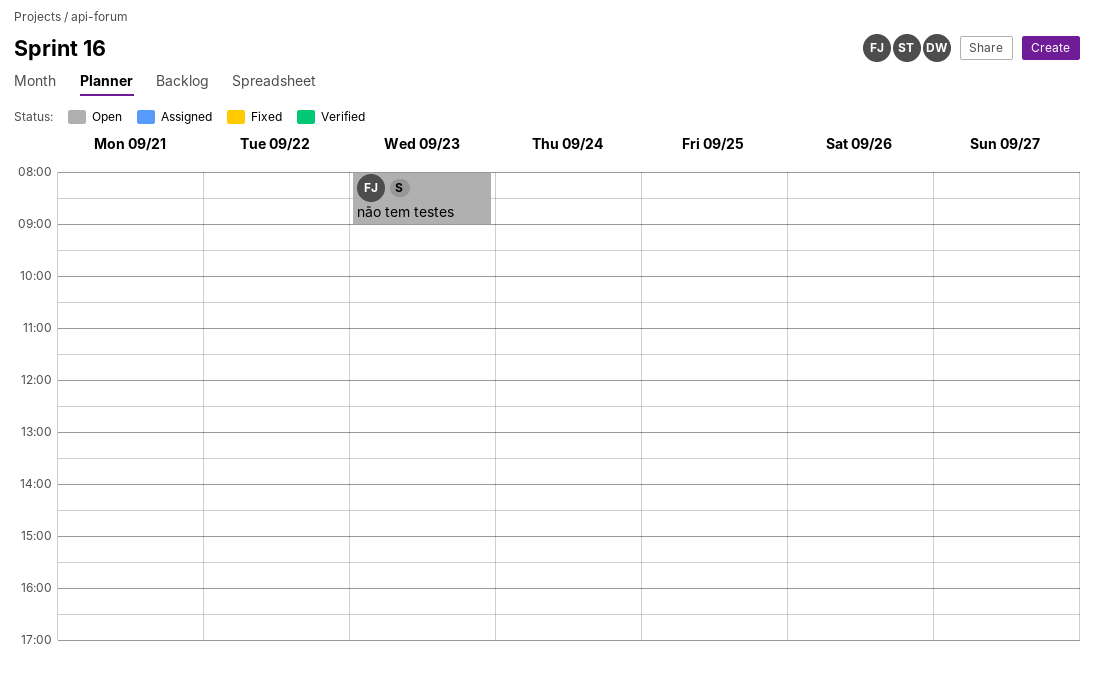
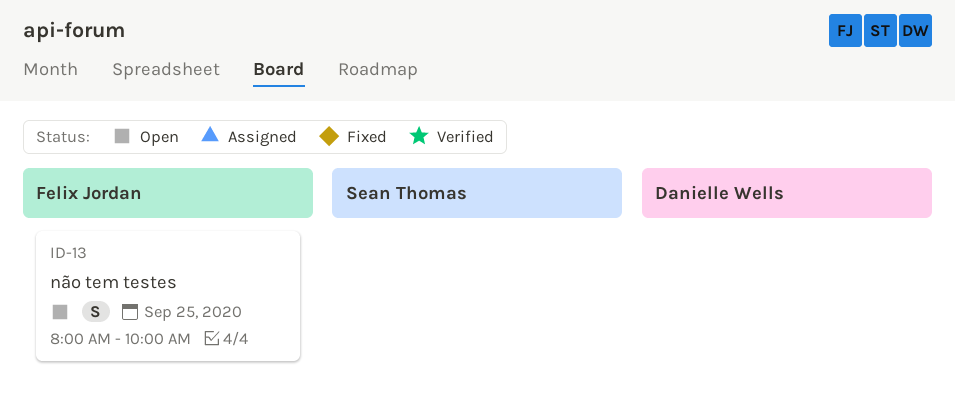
não tem testes, day: Sep 23 -> Sep 25
não tem testes, ends: 09:00 -> 10:00

